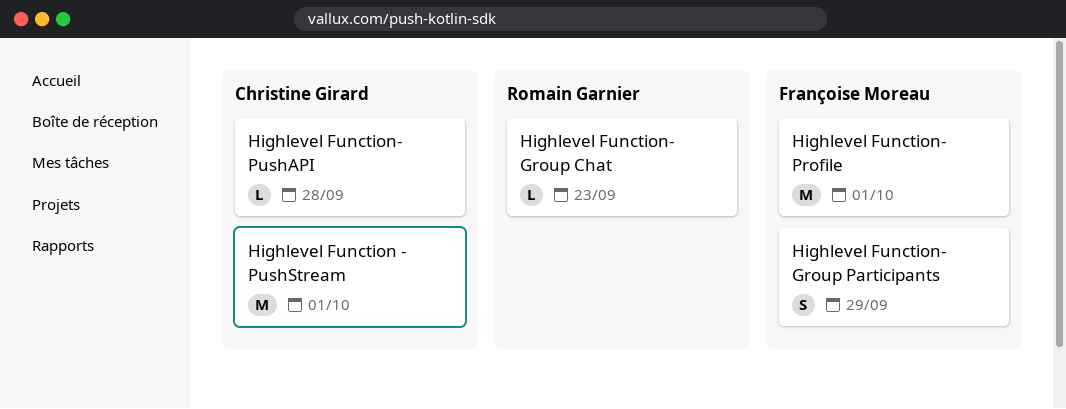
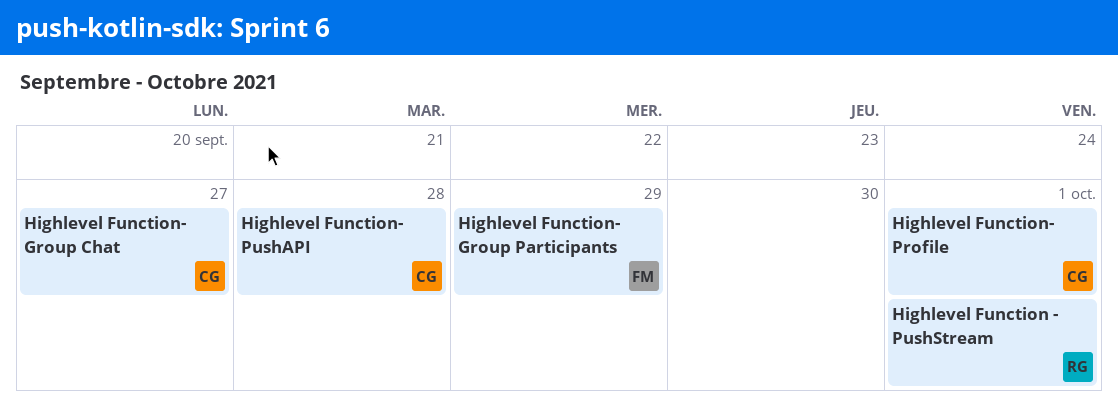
Highlevel Function - PushStream, owner: Christine Girard -> Romain Garnier
Highlevel Function- Group Chat, owner: Romain Garnier -> Christine Girard
Highlevel Function- Group Chat, due: Sep 23 -> Sep 27
Highlevel Function- Profile, owner: Françoise Moreau -> Christine Girard

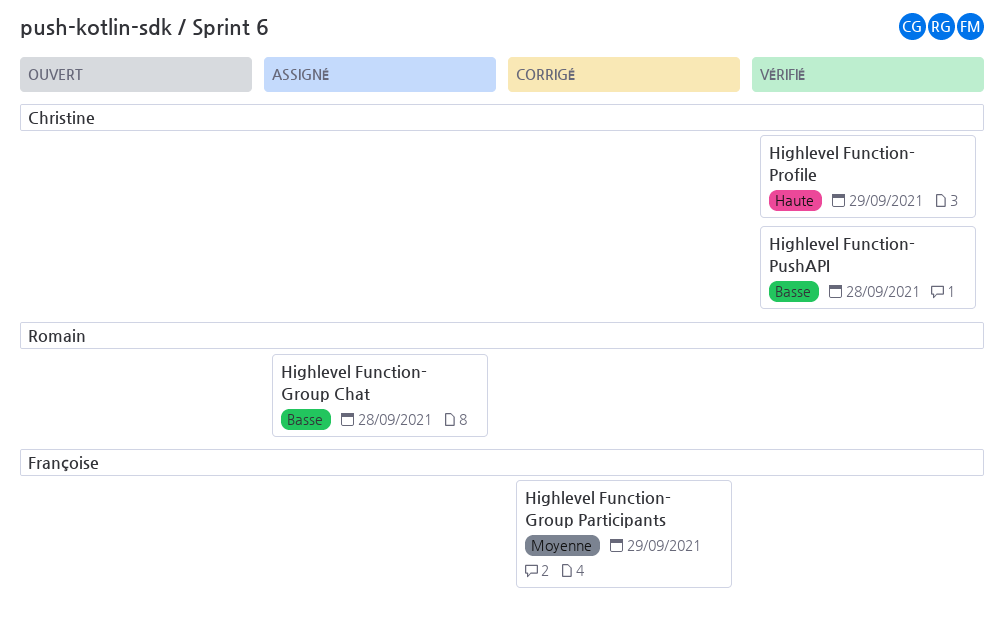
Highlevel Function - PushStream: present -> none
Highlevel Function- Group Chat, owner: Christine -> Romain
Highlevel Function- Group Chat, due: Sep 27 -> Sep 28
Highlevel Function- Profile, due: Oct 1 -> Sep 29

